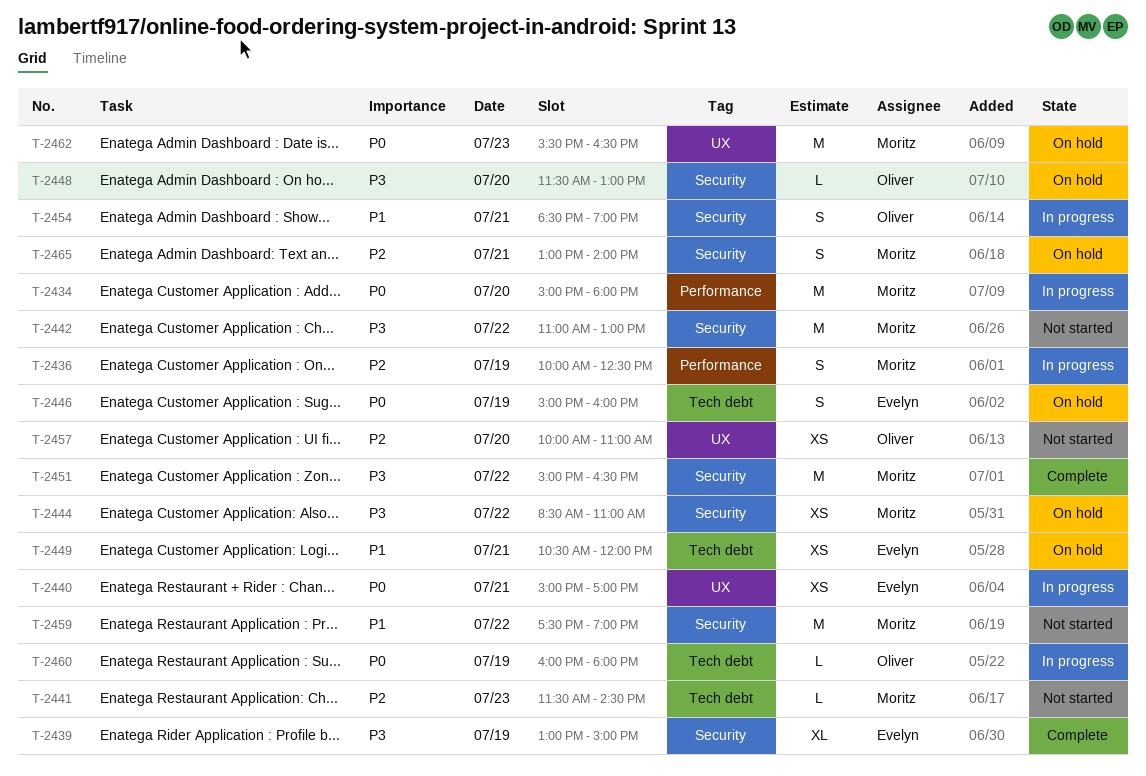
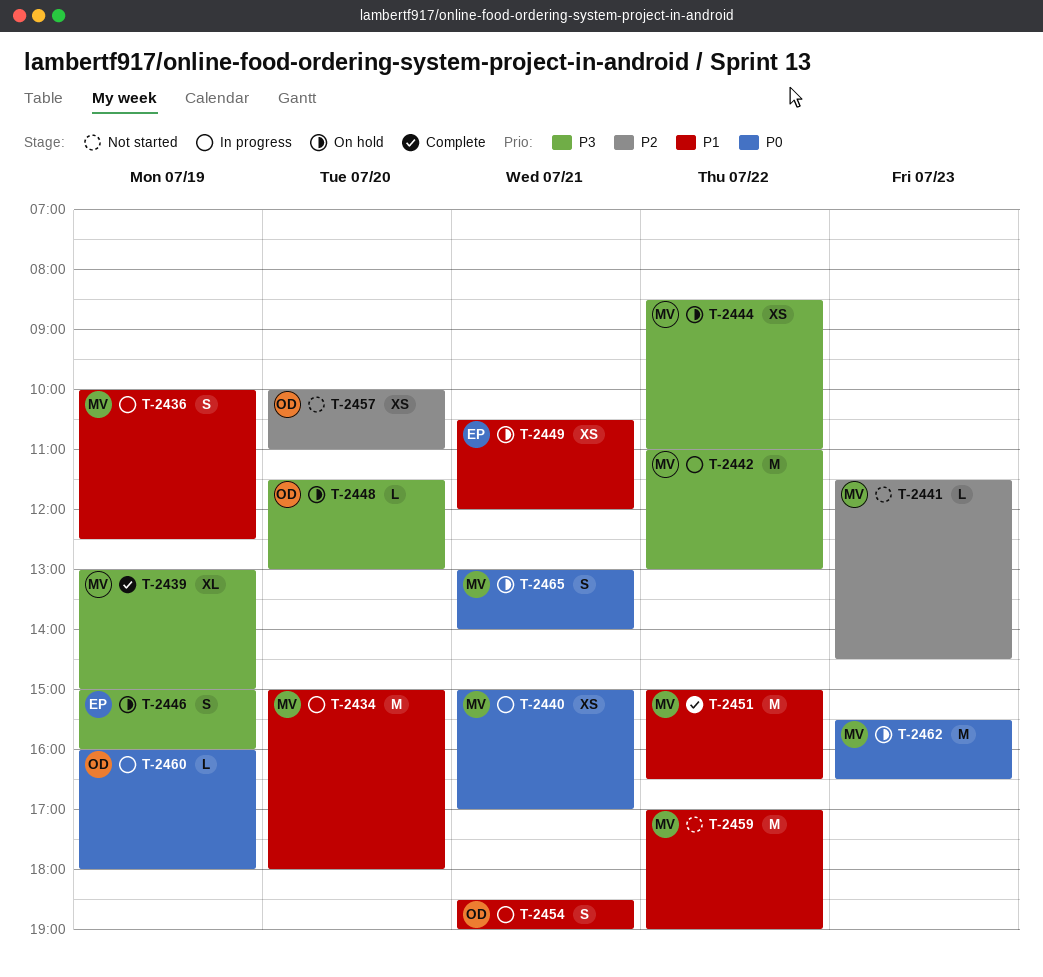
T-2434, priority: P0 -> P1
T-2436, priority: P2 -> P1
T-2439, owner: Evelyn -> Moritz
T-2440, owner: Evelyn -> Moritz
T-2442, status: Not started -> In progress
T-2446, priority: P0 -> P3
T-2451, priority: P3 -> P1
T-2459, begins: 17:30 -> 17:00
T-2465, priority: P2 -> P0

